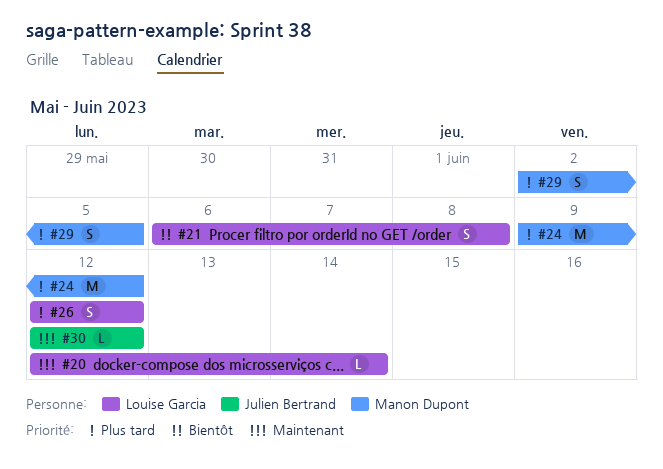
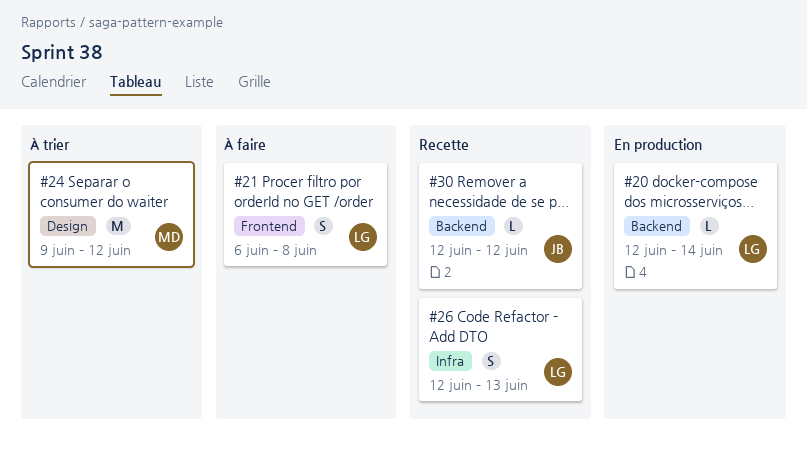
#26, due: Jun 12 -> Jun 13
#29: present -> none

